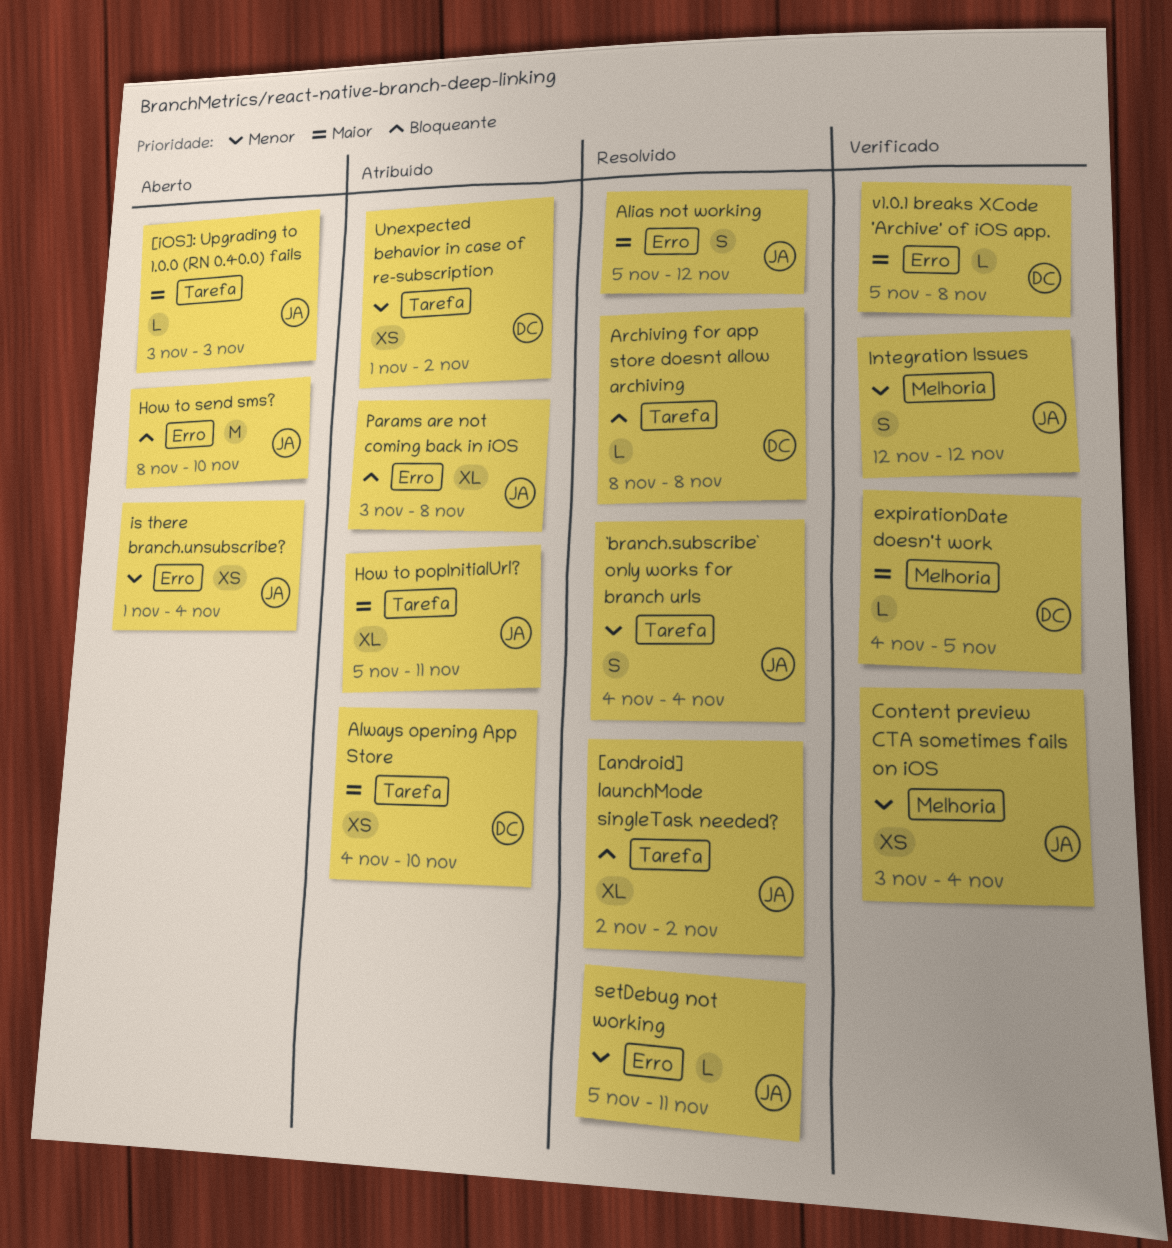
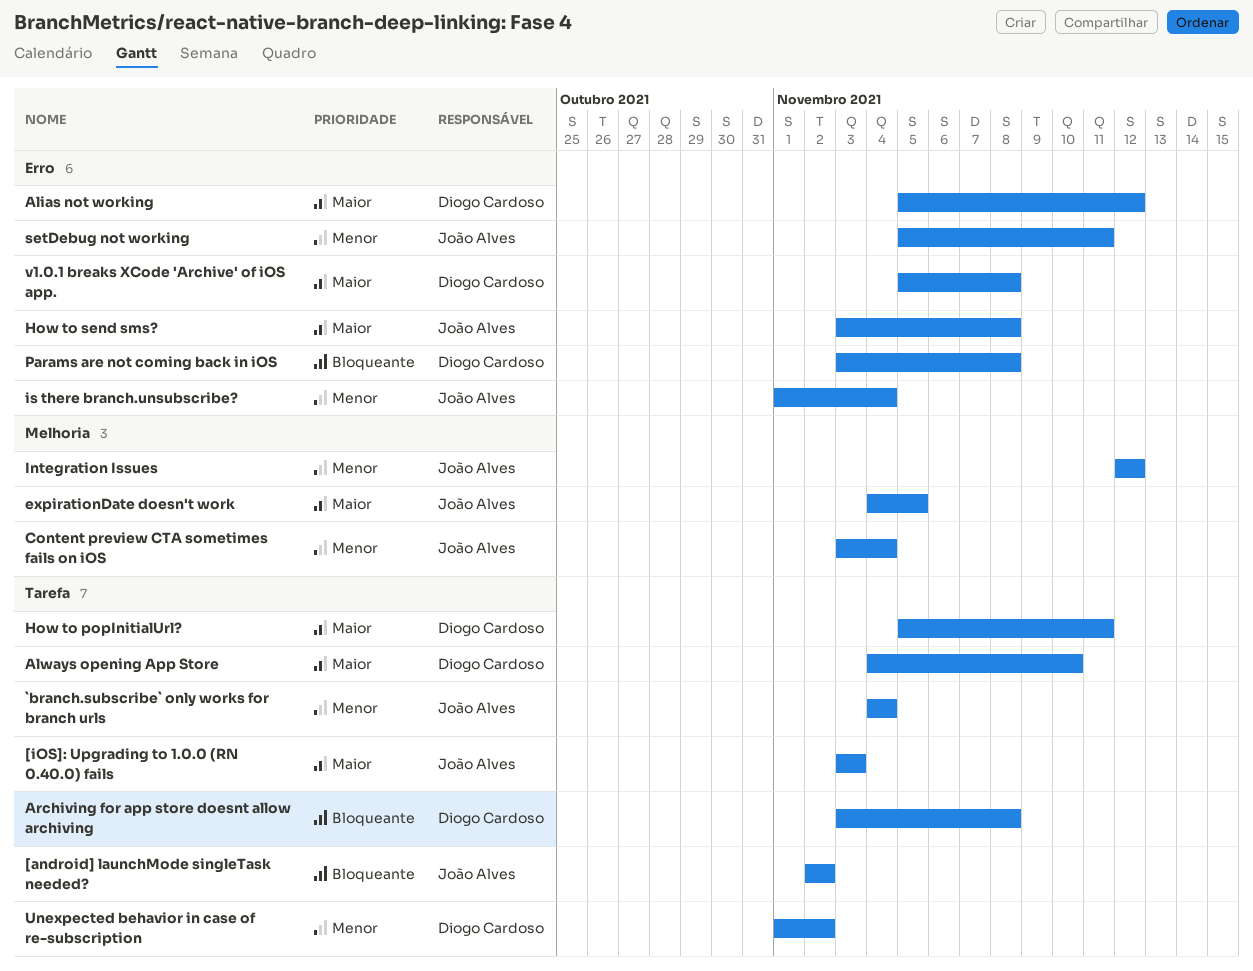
Alias not working, owner: João Alves -> Diogo Cardoso
Archiving for app store doesnt allow archiving, start: Nov 8 -> Nov 3
expirationDate doesn't work, owner: Diogo Cardoso -> João Alves
How to popInitialUrl?, owner: João Alves -> Diogo Cardoso
How to send sms?, priority: Bloqueante -> Maior
How to send sms?, start: Nov 8 -> Nov 3
How to send sms?, due: Nov 10 -> Nov 8
Params are not coming back in iOS, owner: João Alves -> Diogo Cardoso

